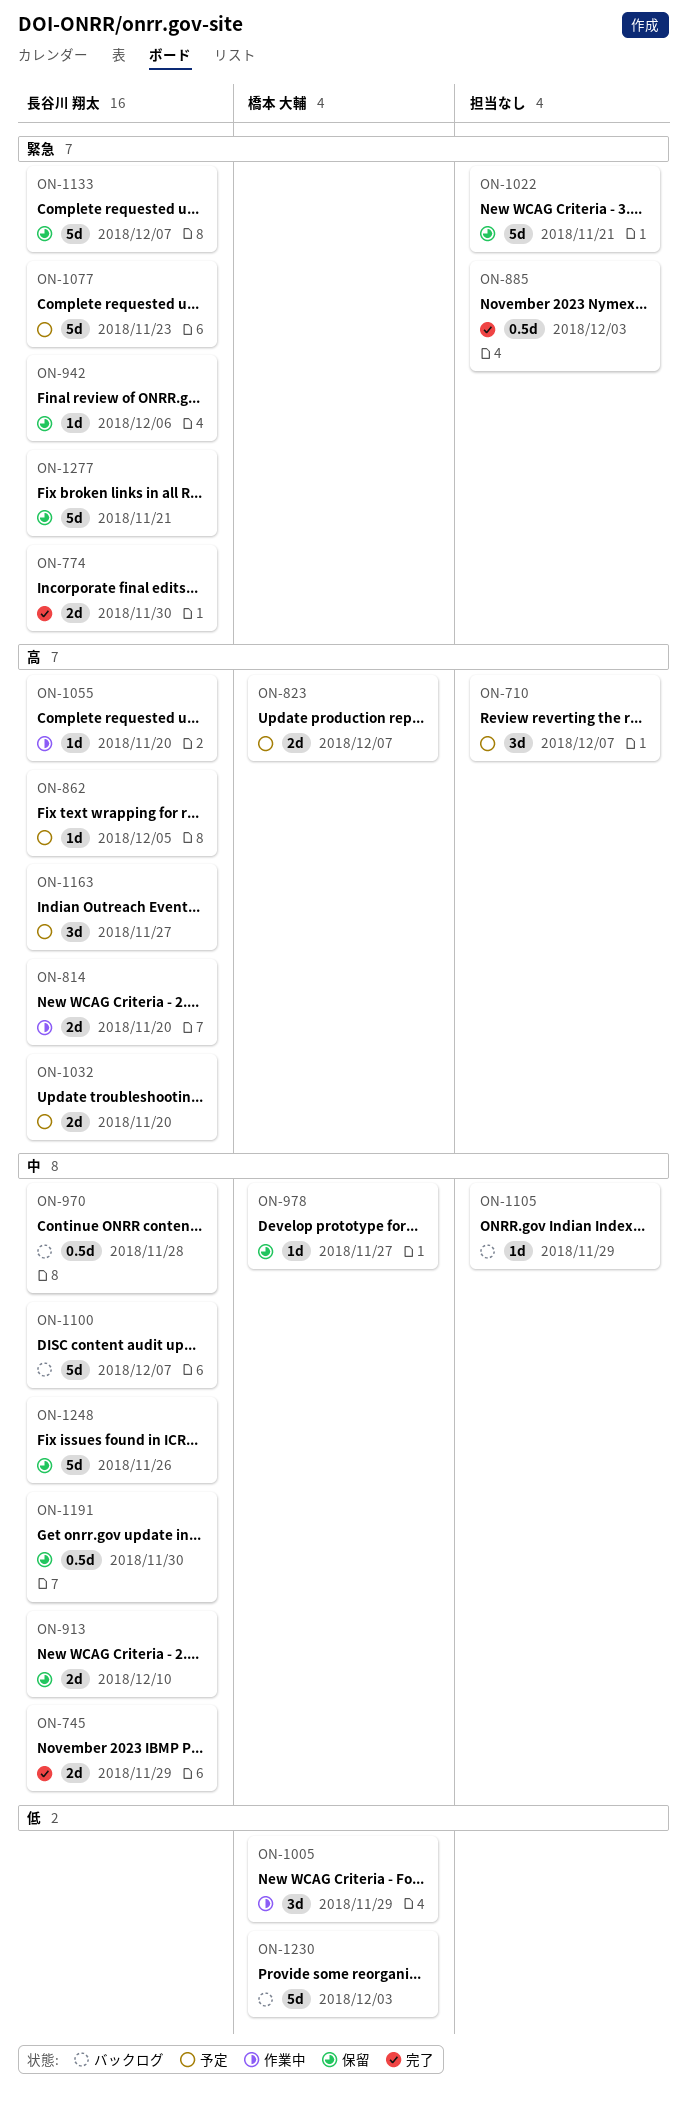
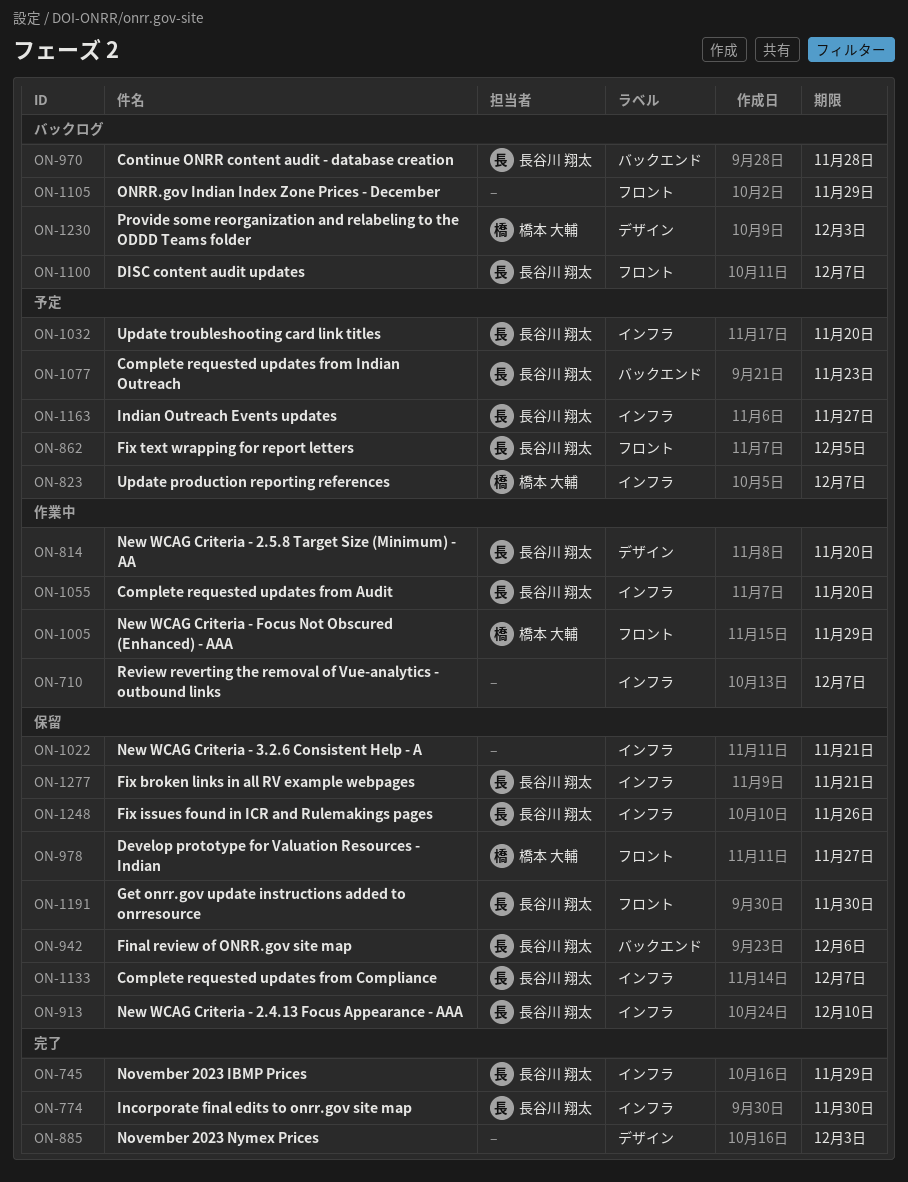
ON-710, status: 予定 -> 作業中

